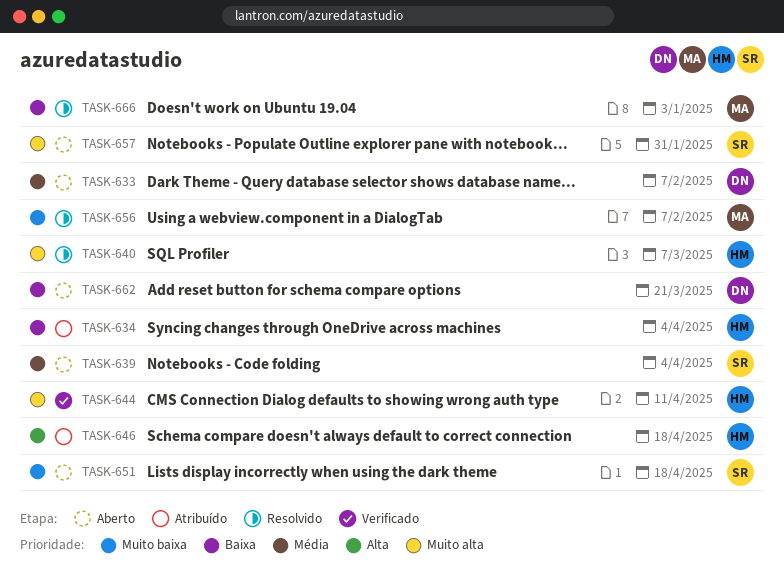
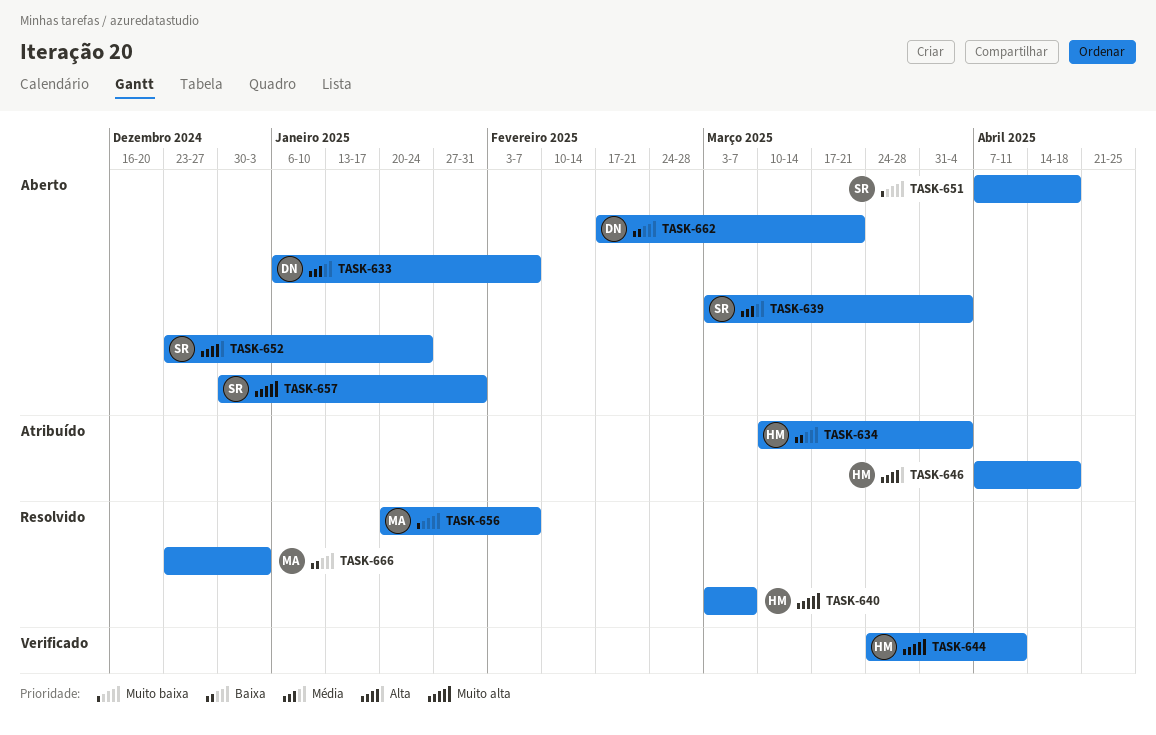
TASK-652: none -> present

